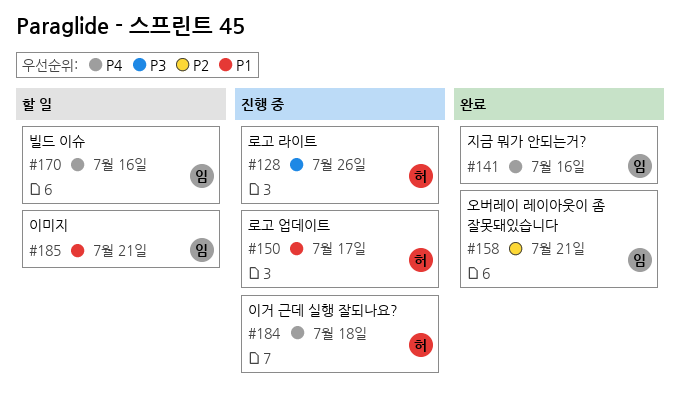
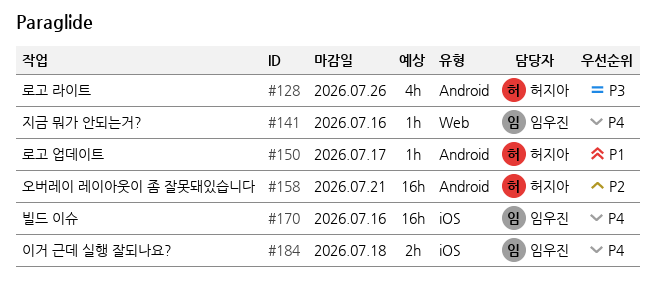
#158, owner: 임우진 -> 허지아
#184, owner: 허지아 -> 임우진
#185: present -> none

